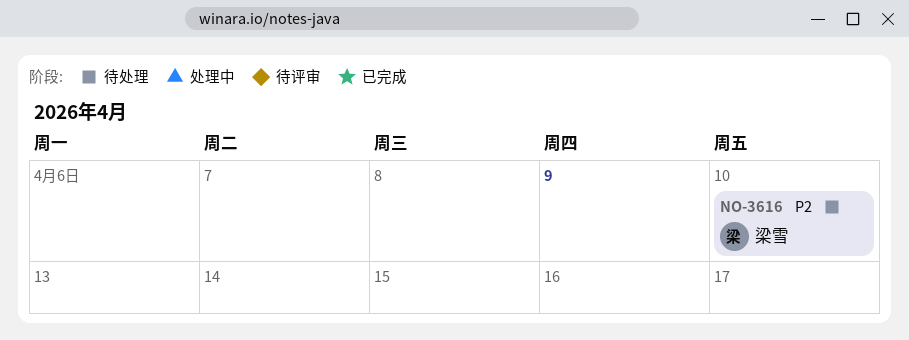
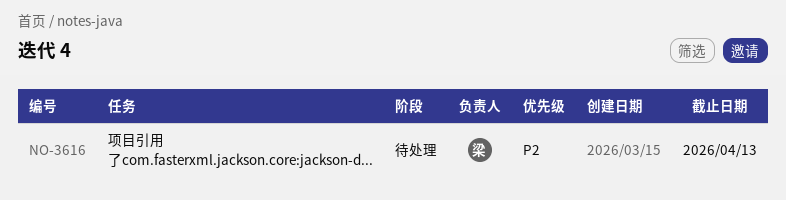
NO-3616, due: Apr 10 -> Apr 13

